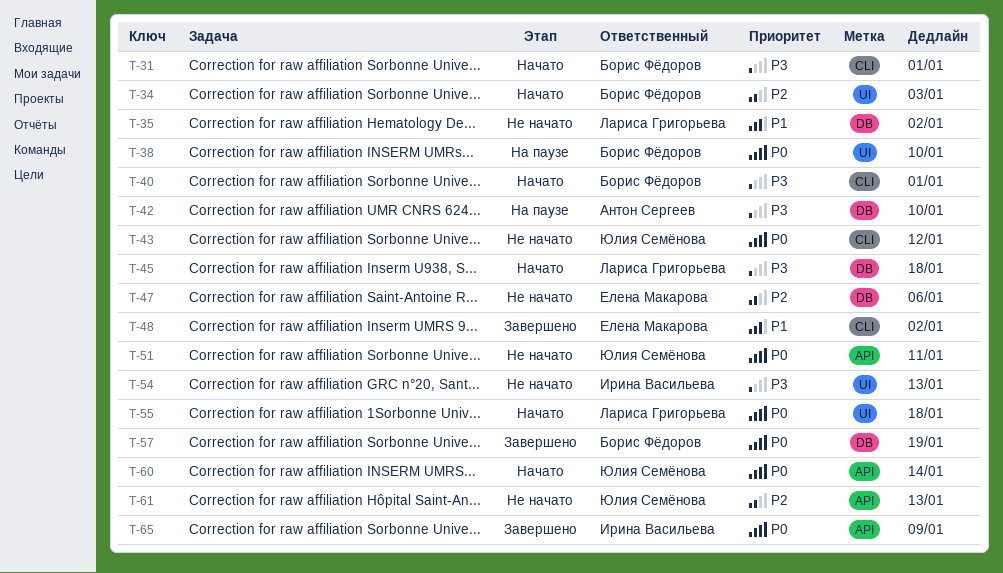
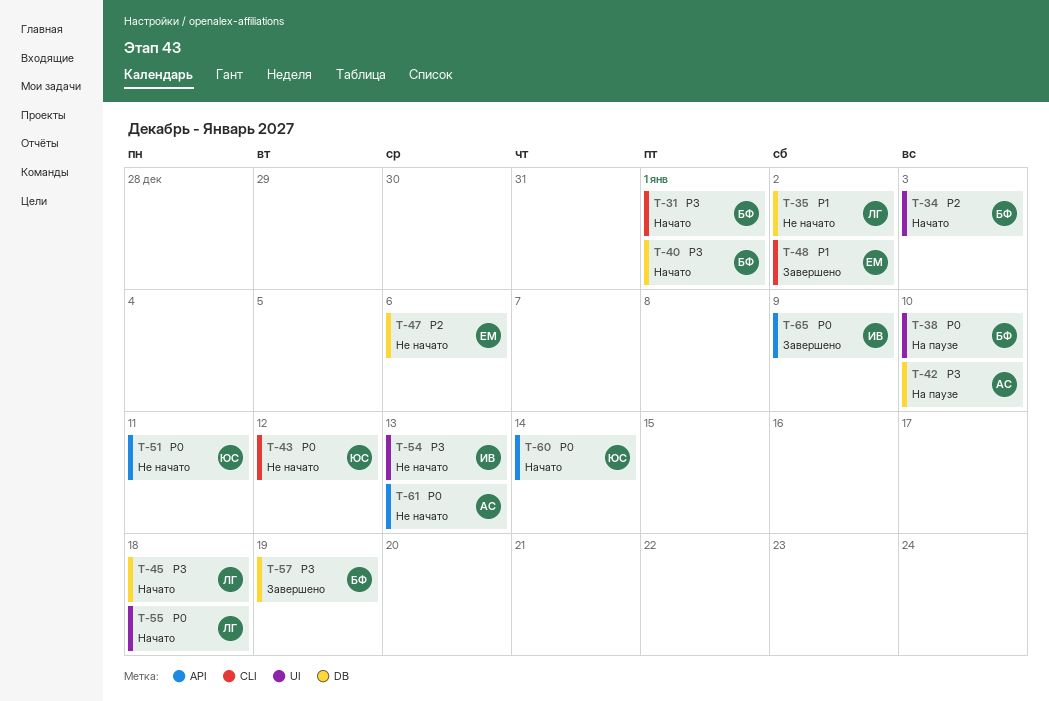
T-40, label: CLI -> DB
T-57, priority: P0 -> P3
T-61, owner: Юлия Семёнова -> Антон Сергеев
T-61, priority: P2 -> P0

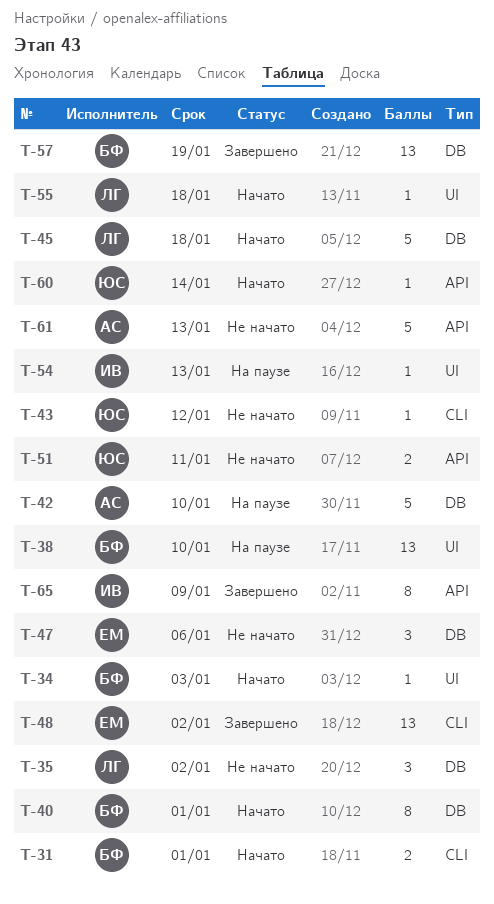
T-54, status: Не начато -> На паузе

